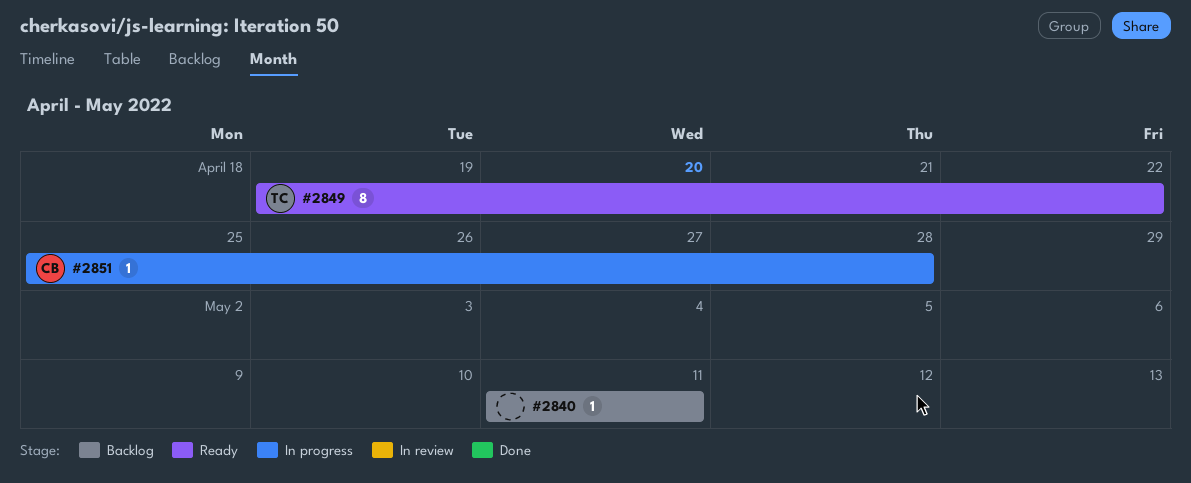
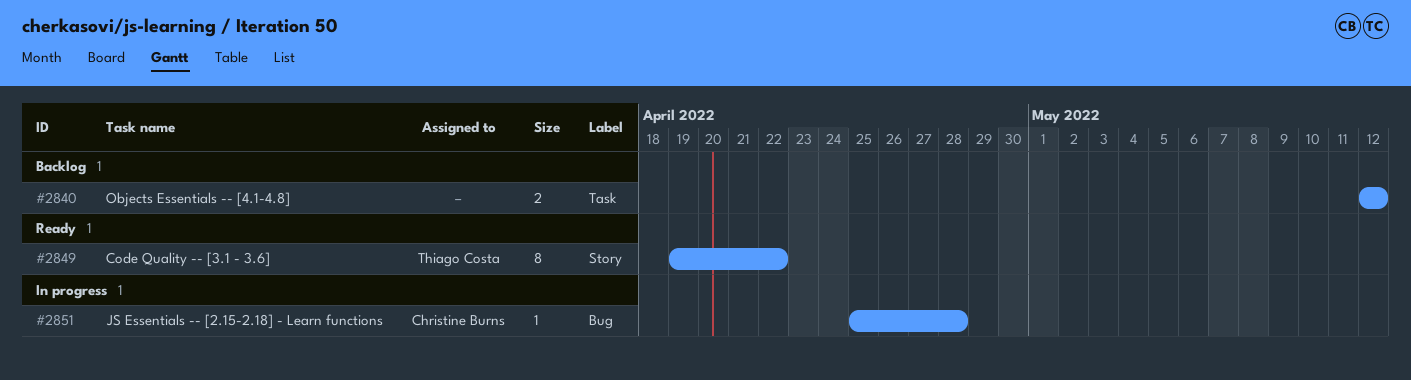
#2840, estimate: 1 -> 2
#2840, start: May 11 -> May 12
#2840, due: May 11 -> May 12

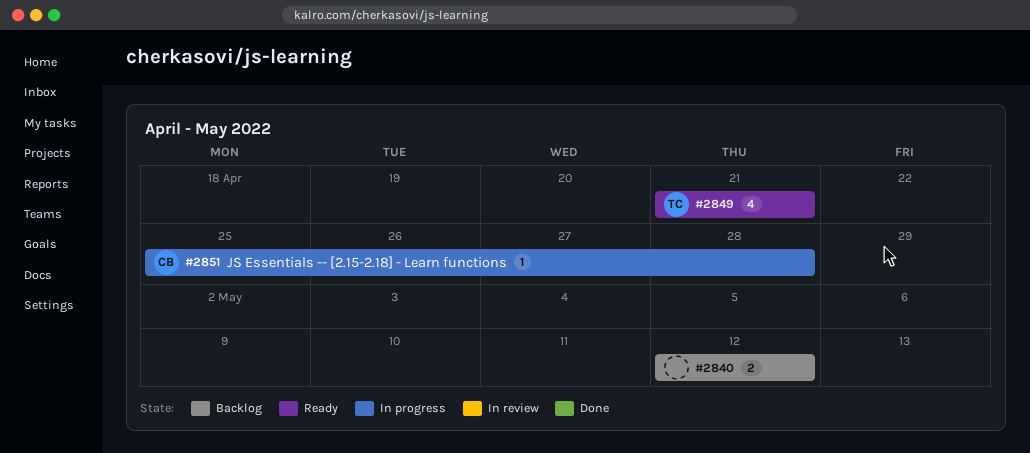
#2849, estimate: 8 -> 4
#2849, start: Apr 19 -> Apr 21
#2849, due: Apr 22 -> Apr 21

